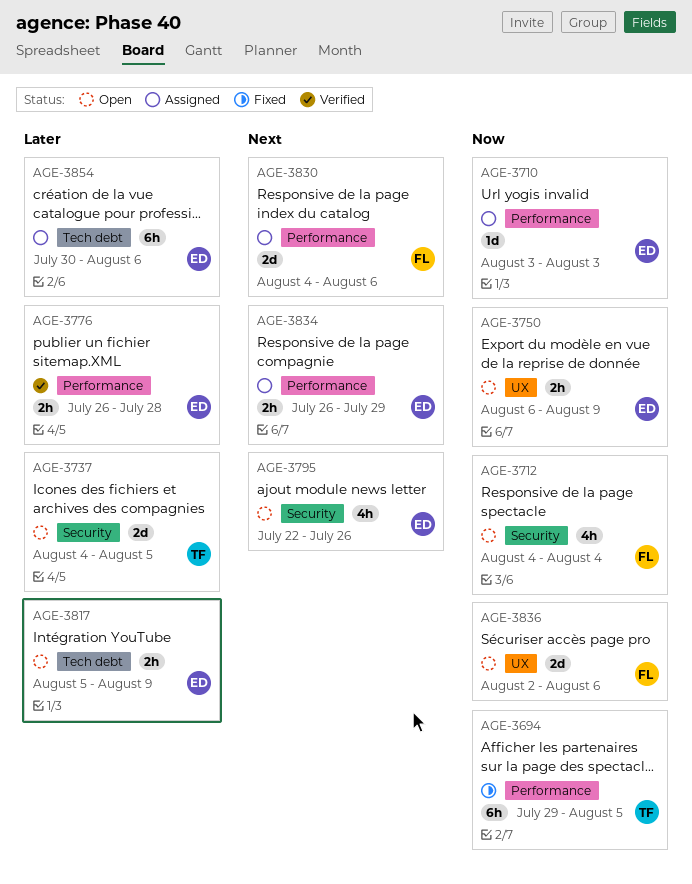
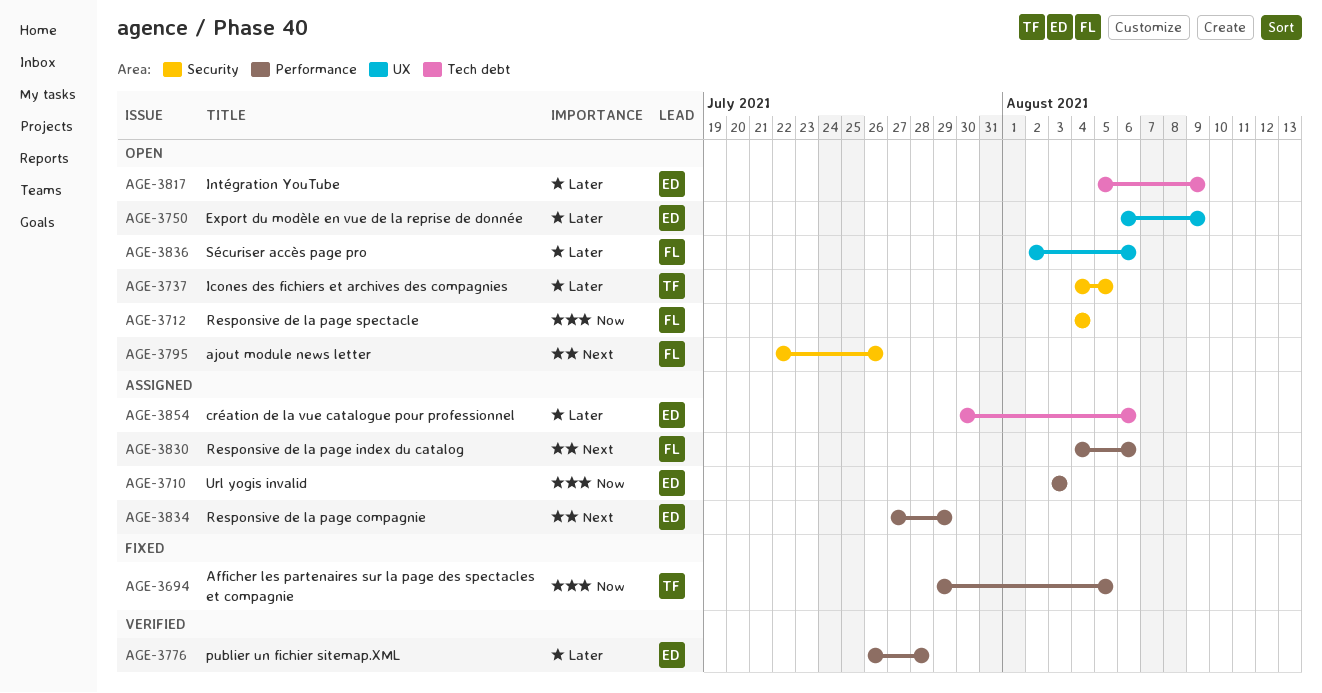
AGE-3750, priority: Now -> Later
AGE-3795, owner: ED -> FL
AGE-3834, start: Jul 26 -> Jul 27
AGE-3836, priority: Now -> Later

